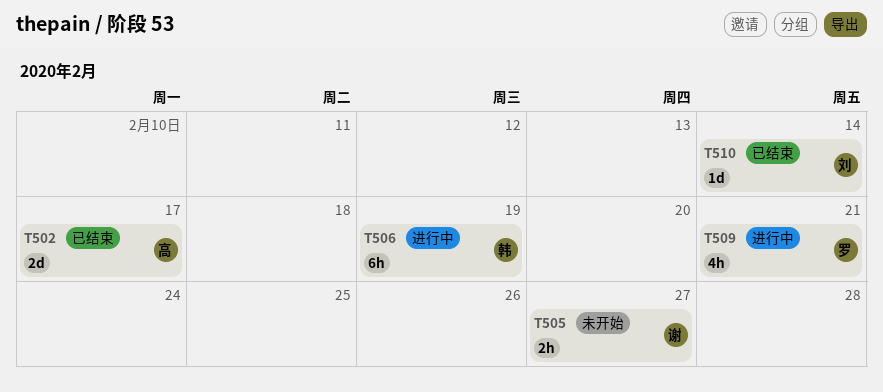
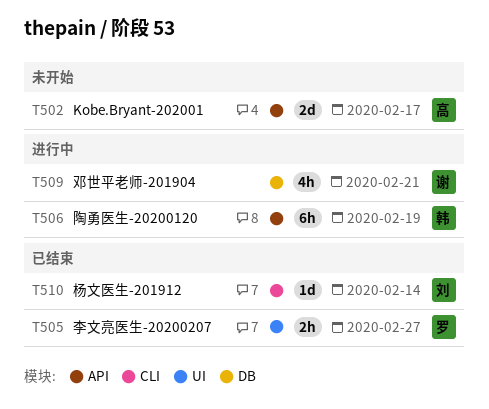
T502, status: 已结束 -> 未开始
T505, status: 未开始 -> 已结束
T505, owner: 谢 -> 罗
T509, owner: 罗 -> 谢

